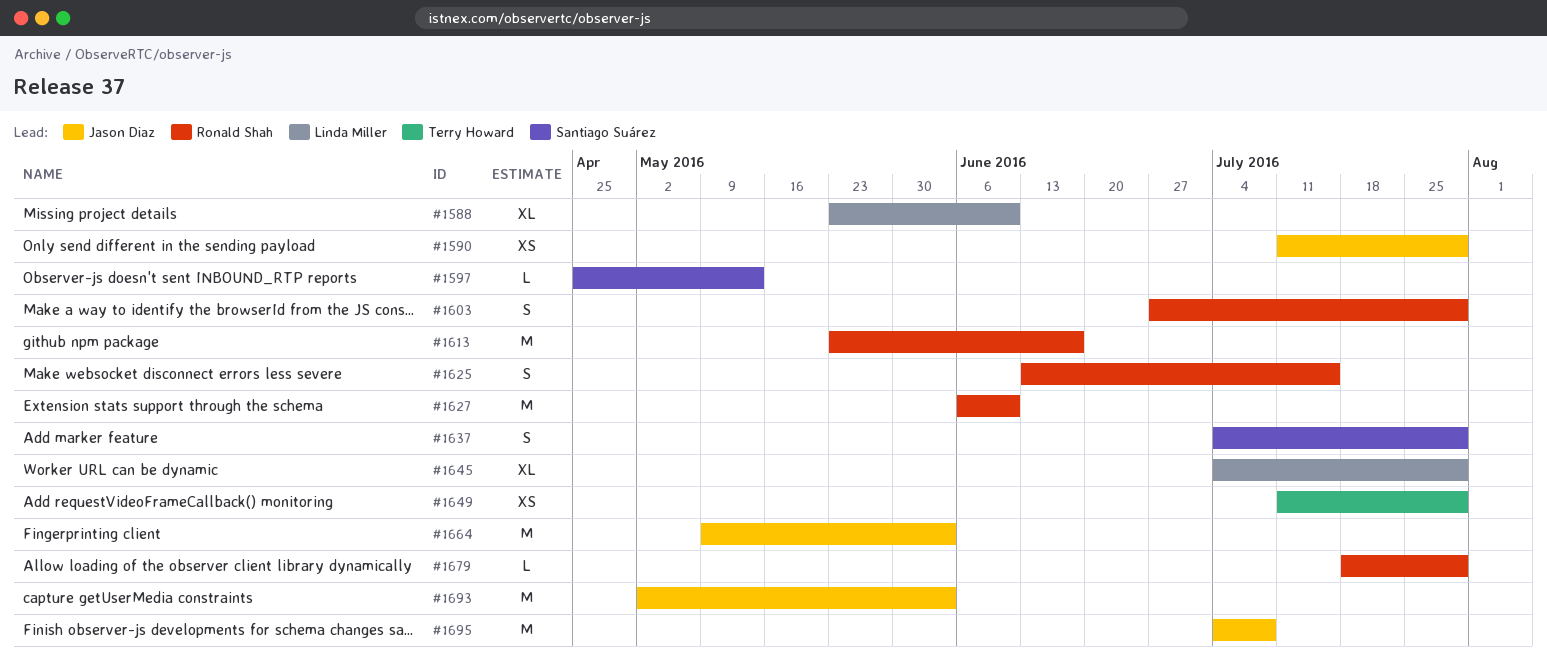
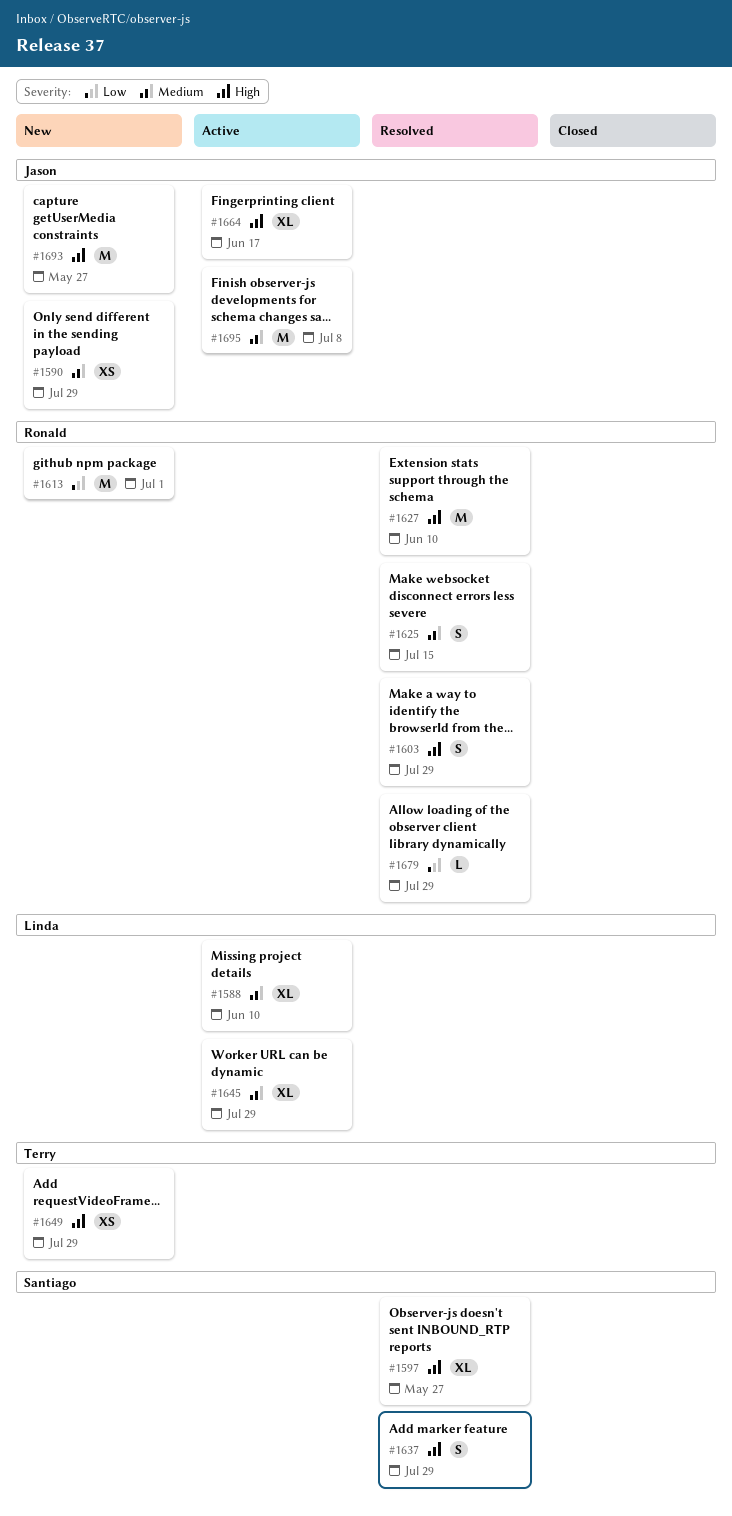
#1597, estimate: L -> XL
#1597, due: May 13 -> May 27
#1613, due: Jun 17 -> Jul 1
#1664, estimate: M -> XL
#1664, due: Jun 3 -> Jun 17
#1693, due: Jun 3 -> May 27

